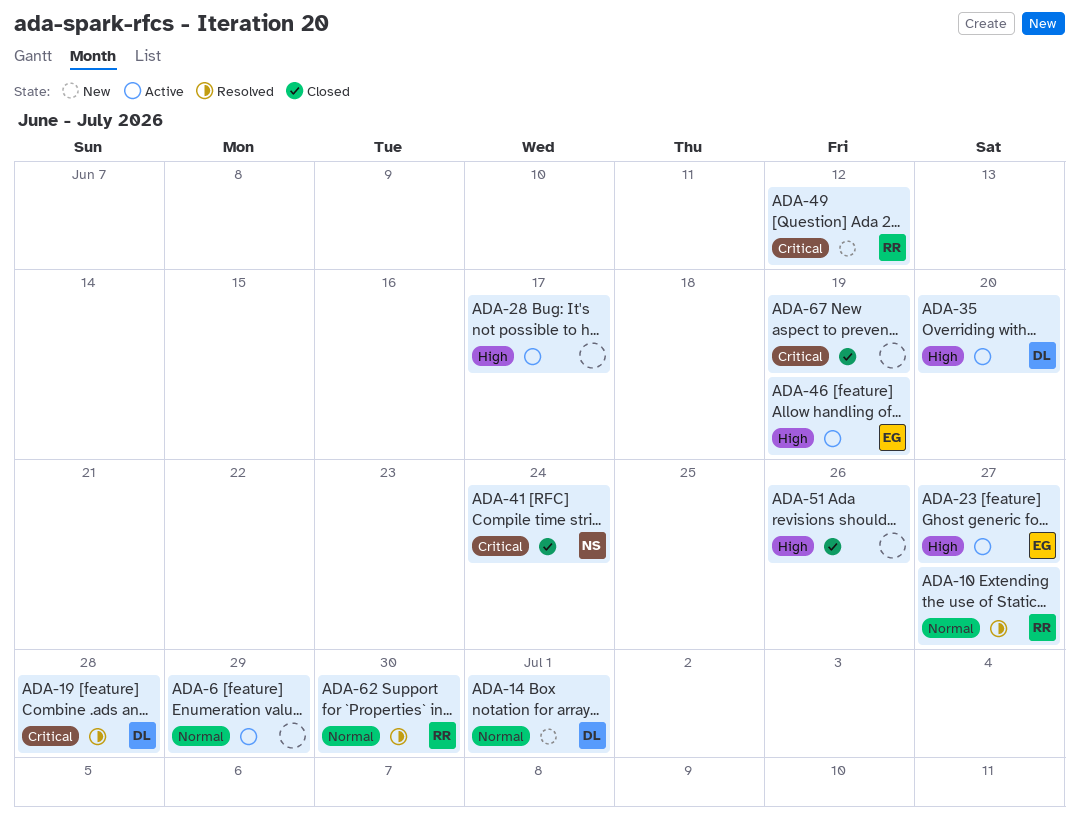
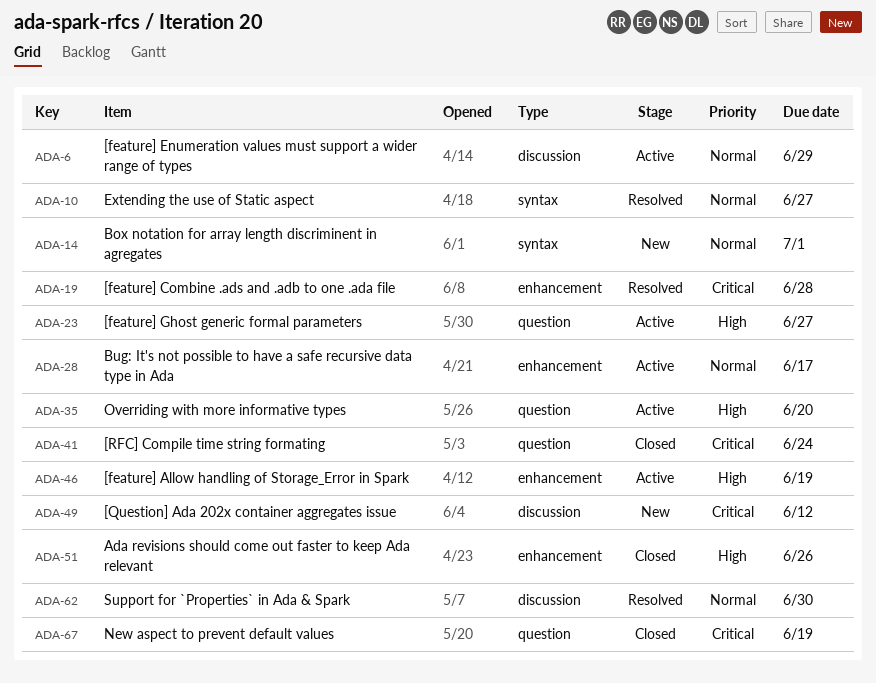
ADA-28, priority: High -> Normal

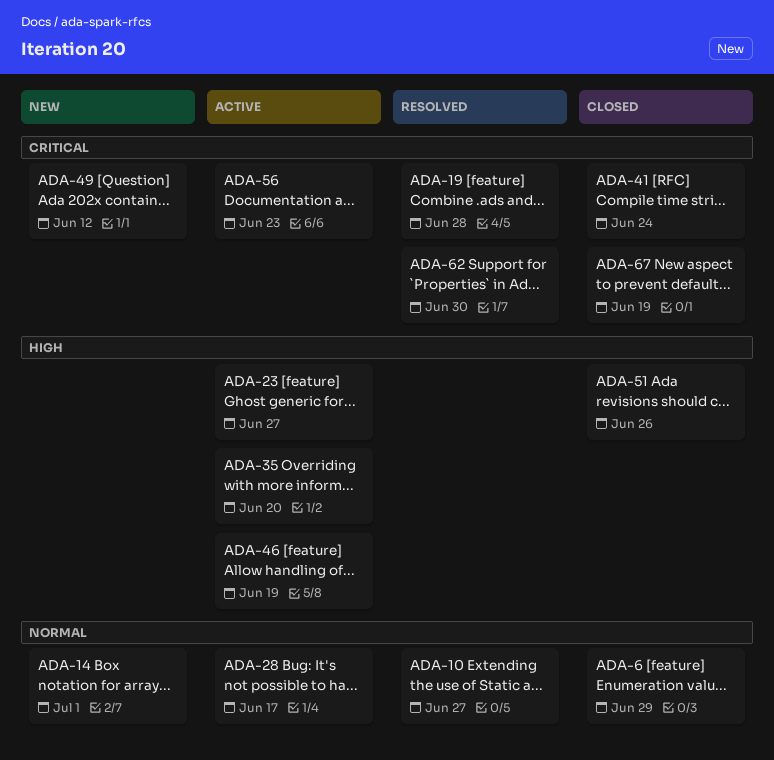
ADA-6, status: Active -> Closed
ADA-56: none -> present
ADA-62, priority: Normal -> Critical

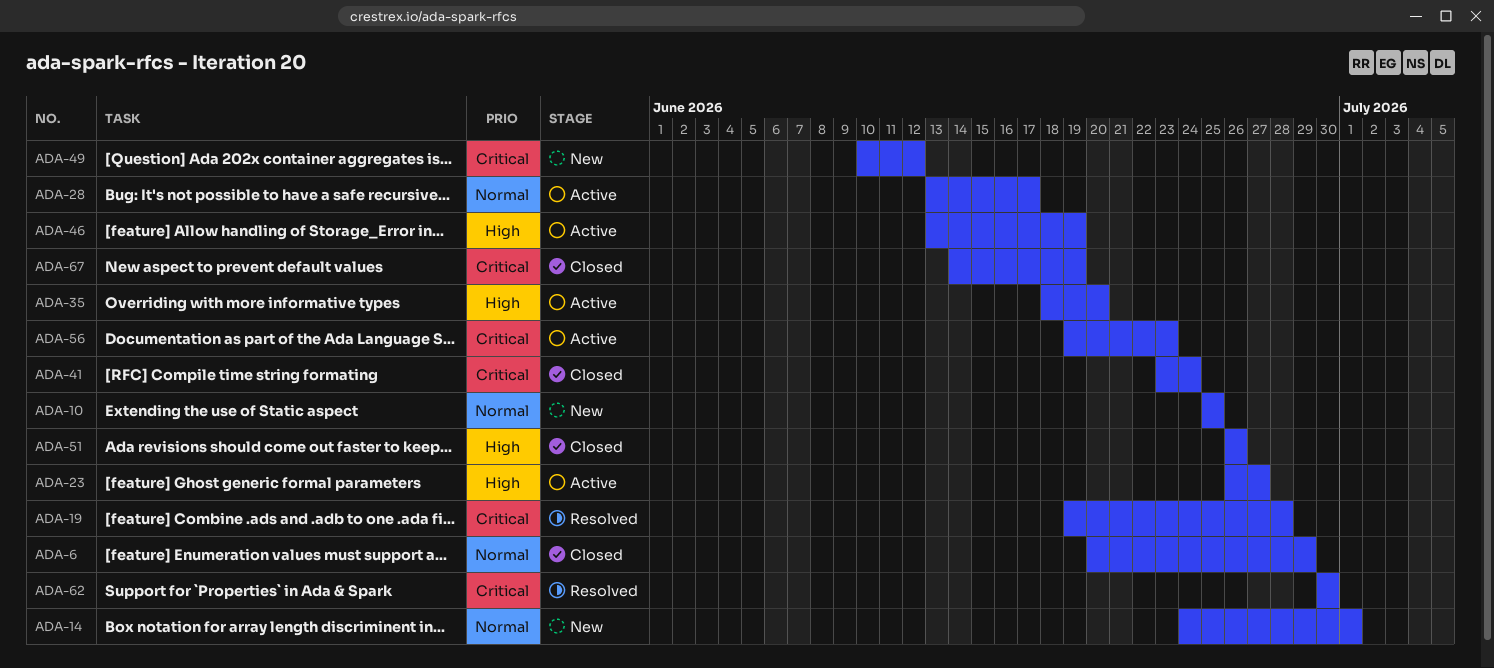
ADA-10, status: Resolved -> New
ADA-10, due: Jun 27 -> Jun 25

